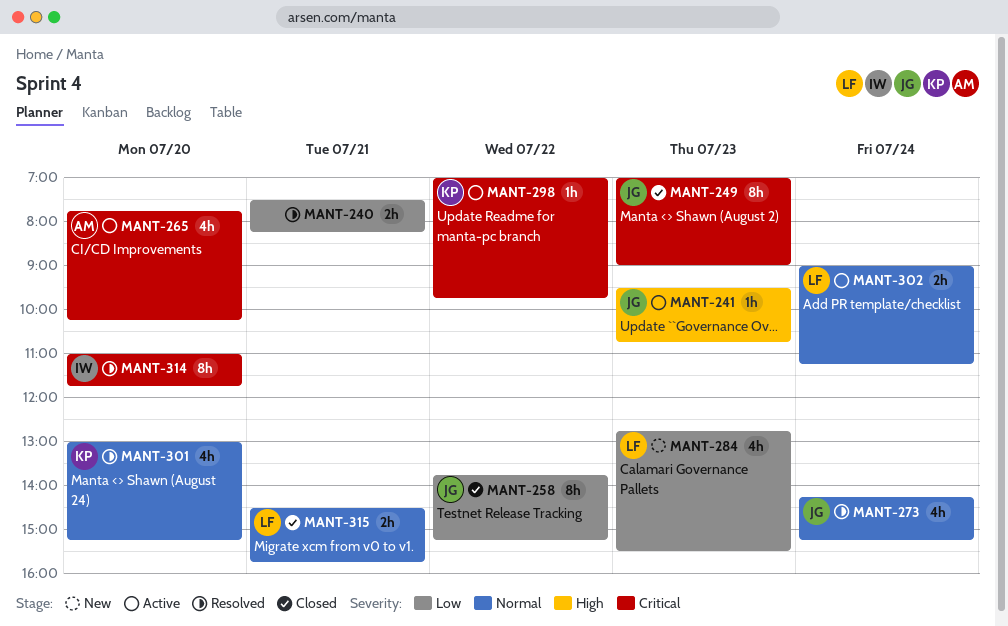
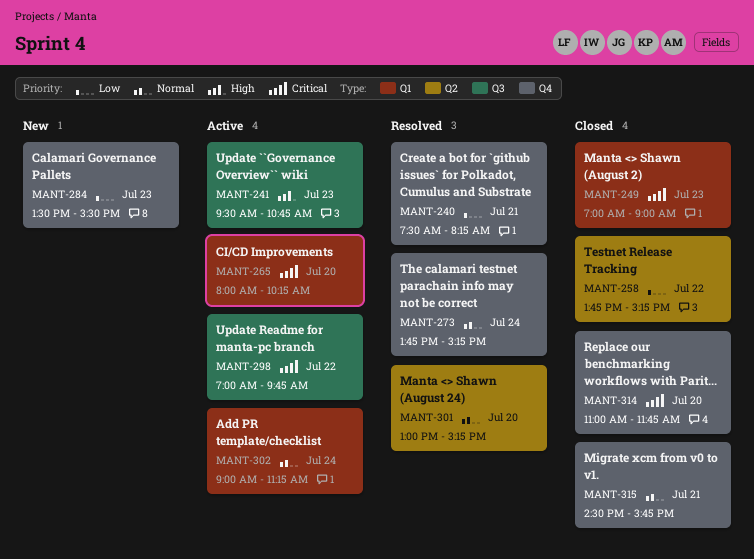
MANT-265, begins: 07:45 -> 08:00
MANT-273, begins: 14:15 -> 13:45
MANT-284, begins: 12:45 -> 13:30
MANT-314, status: Resolved -> Closed

